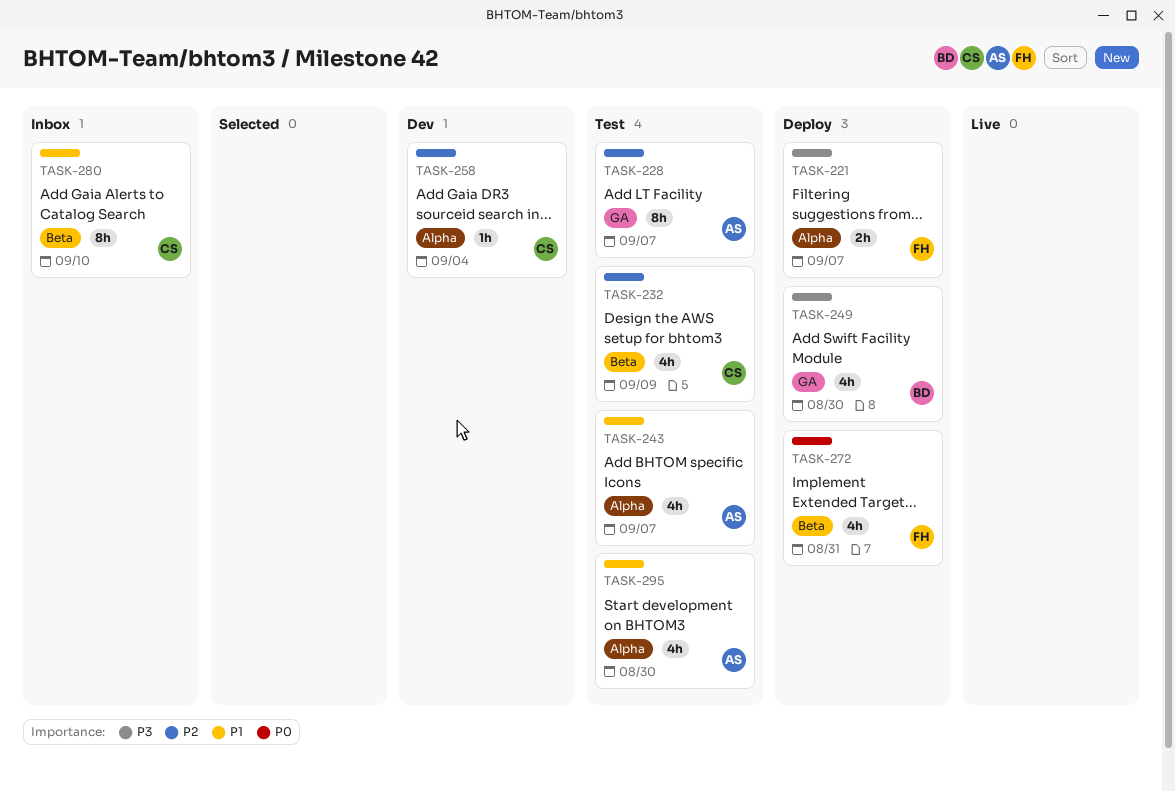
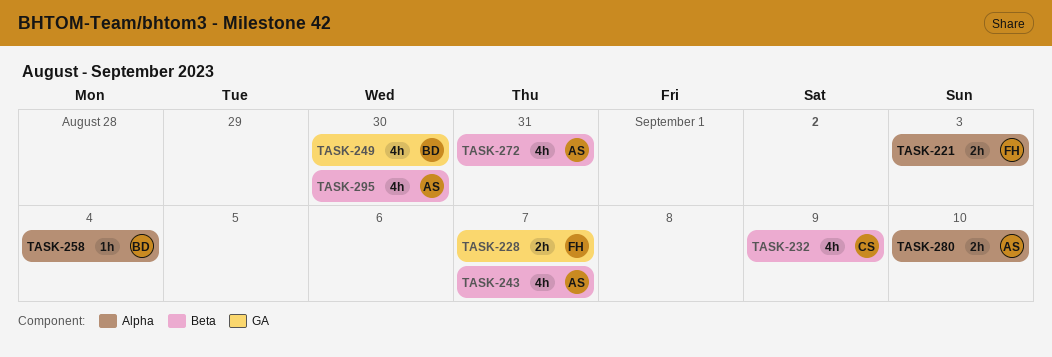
TASK-221, due: Sep 7 -> Sep 3
TASK-228, owner: AS -> FH
TASK-228, estimate: 8h -> 2h
TASK-243, label: Alpha -> Beta
TASK-258, owner: CS -> BD
TASK-272, owner: FH -> AS
TASK-280, owner: CS -> AS
TASK-280, label: Beta -> Alpha
TASK-280, estimate: 8h -> 2h
TASK-295, label: Alpha -> Beta

